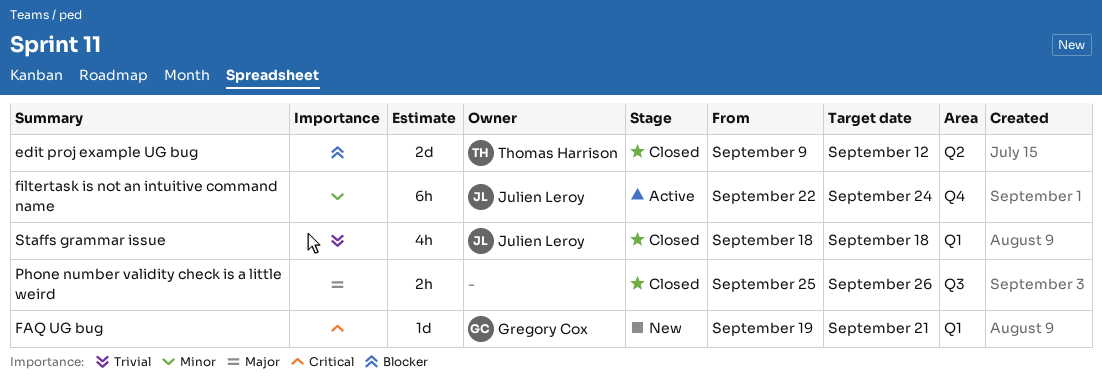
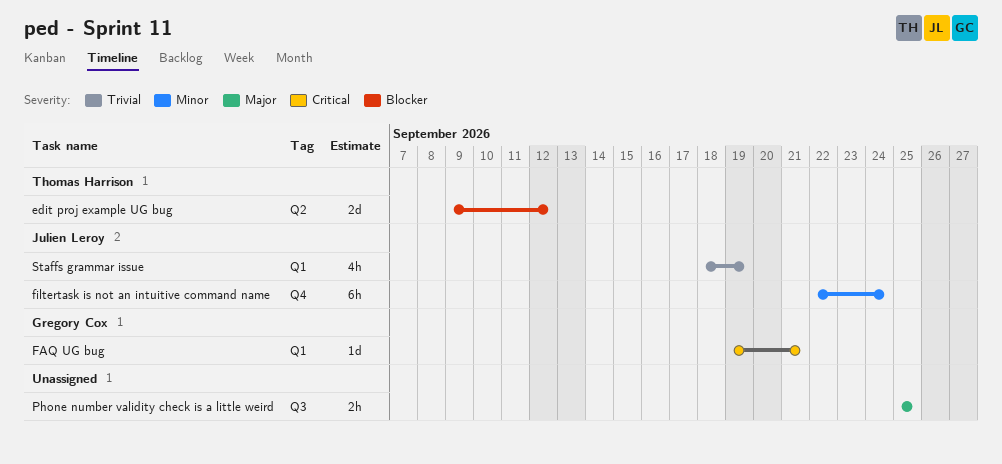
Phone number validity check is a little weird, due: Sep 26 -> Sep 25
Staffs grammar issue, due: Sep 18 -> Sep 19

